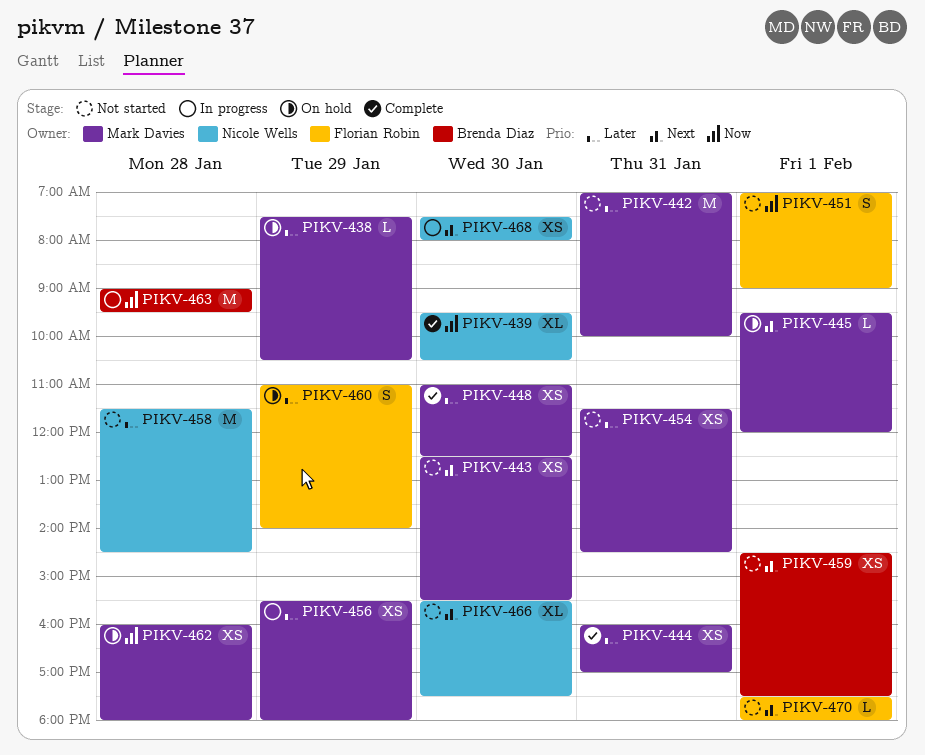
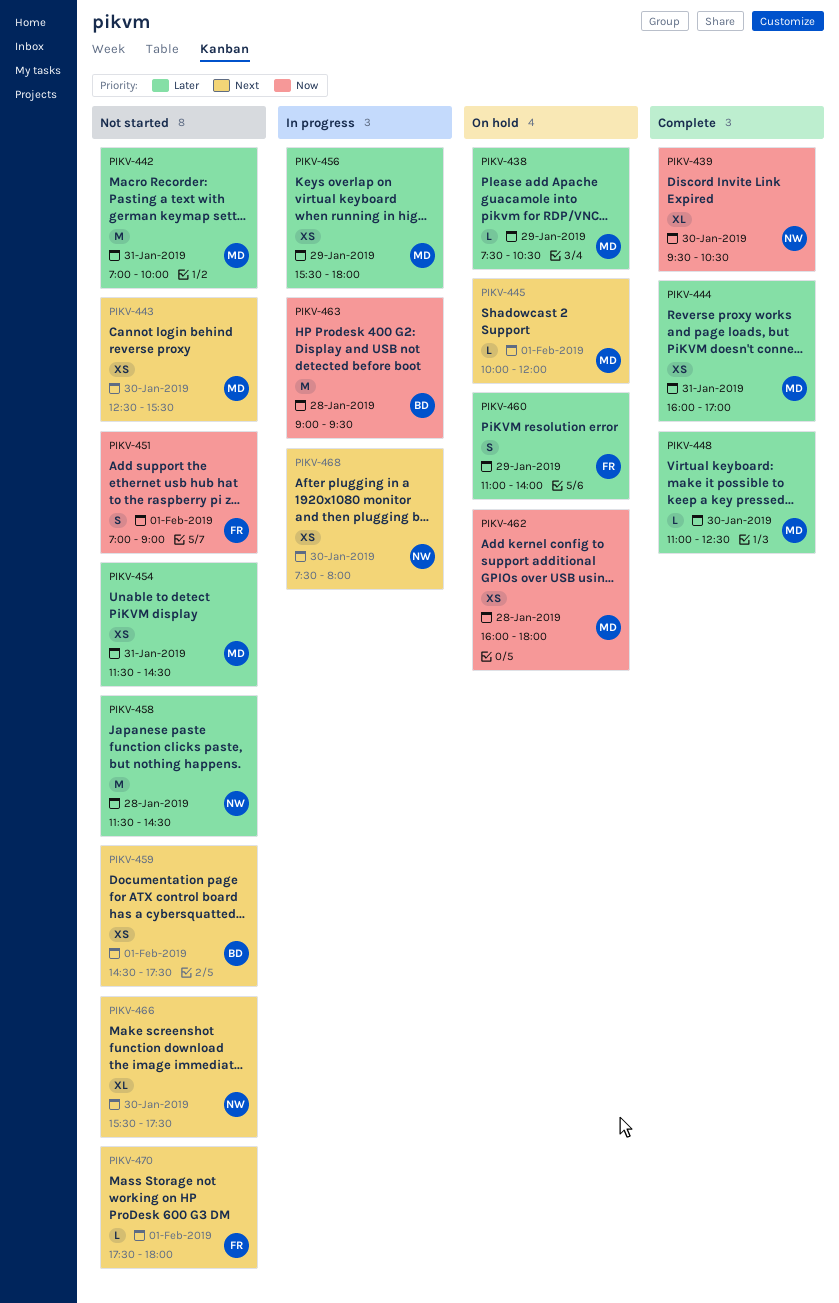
PIKV-445, begins: 09:30 -> 10:00
PIKV-448, estimate: XS -> L

